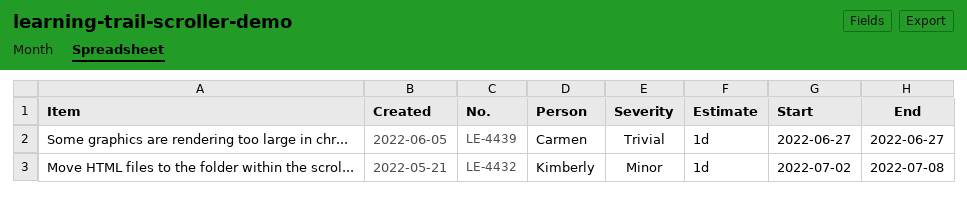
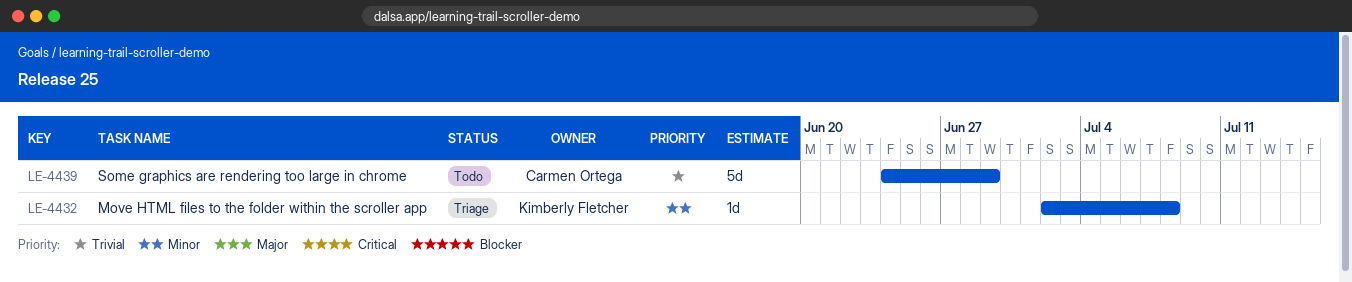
LE-4439, estimate: 1d -> 5d
LE-4439, start: Jun 27 -> Jun 24
LE-4439, due: Jun 27 -> Jun 29

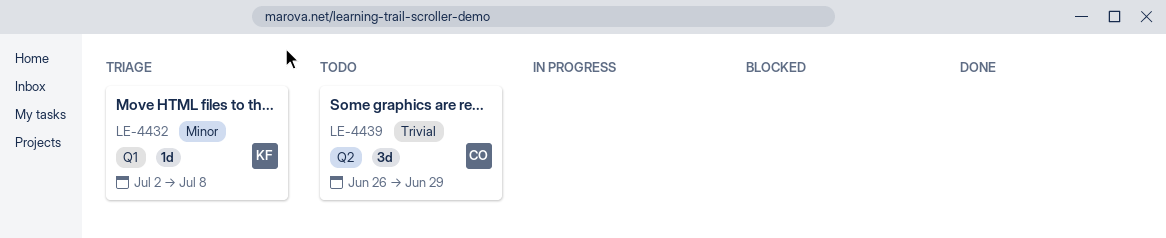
LE-4439, estimate: 5d -> 3d
LE-4439, start: Jun 24 -> Jun 26

